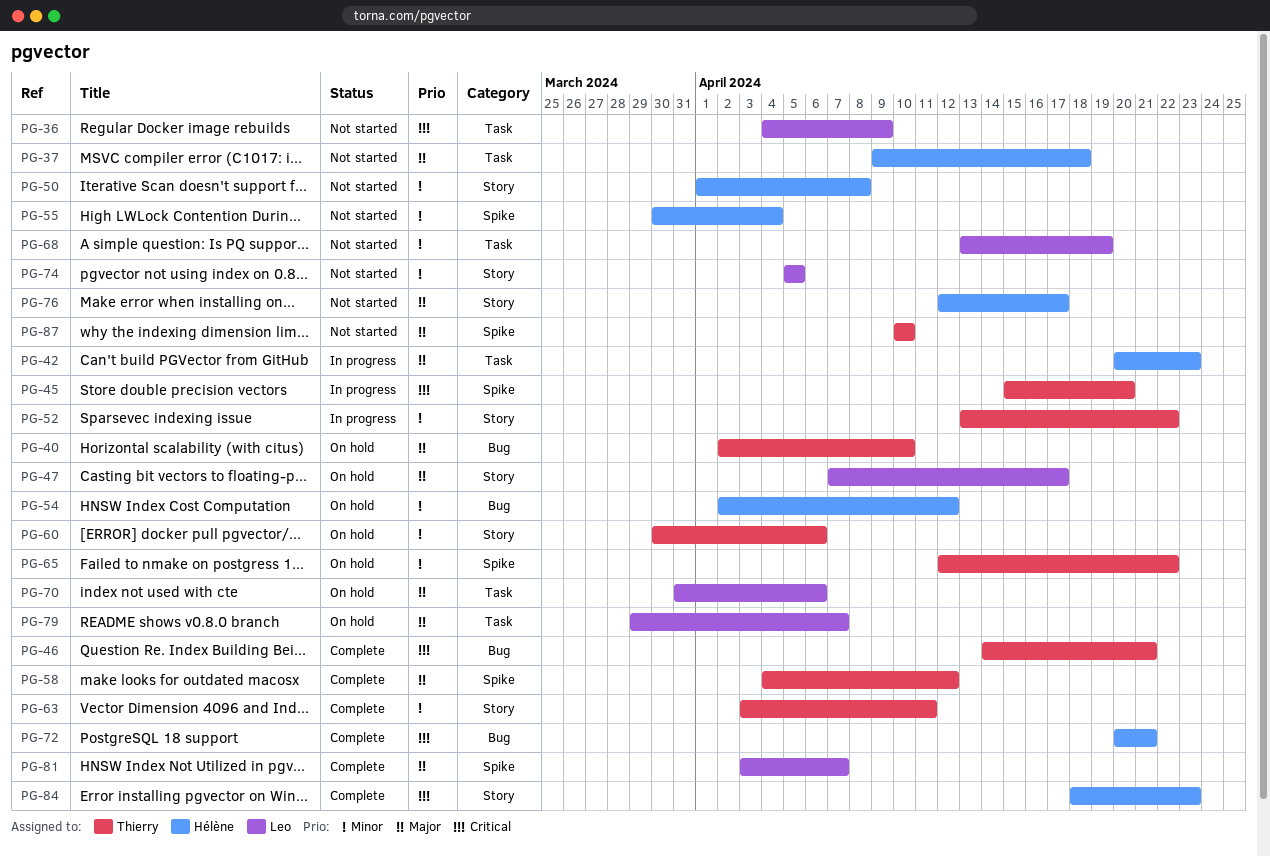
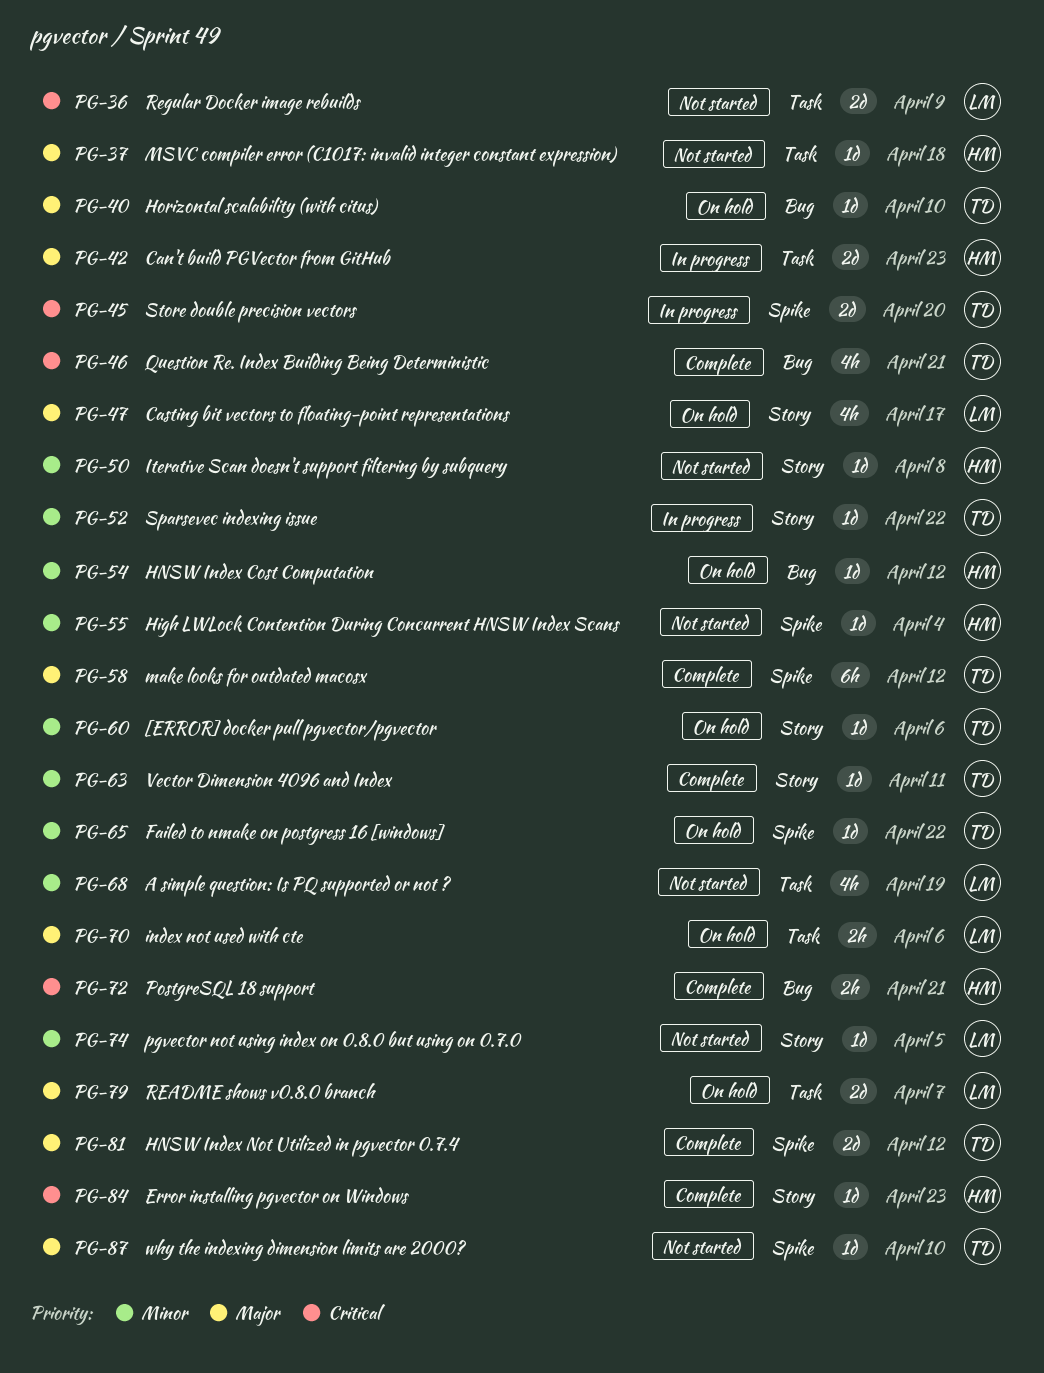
PG-76: present -> none
PG-81, owner: Leo -> Thierry
PG-81, due: Apr 7 -> Apr 12

